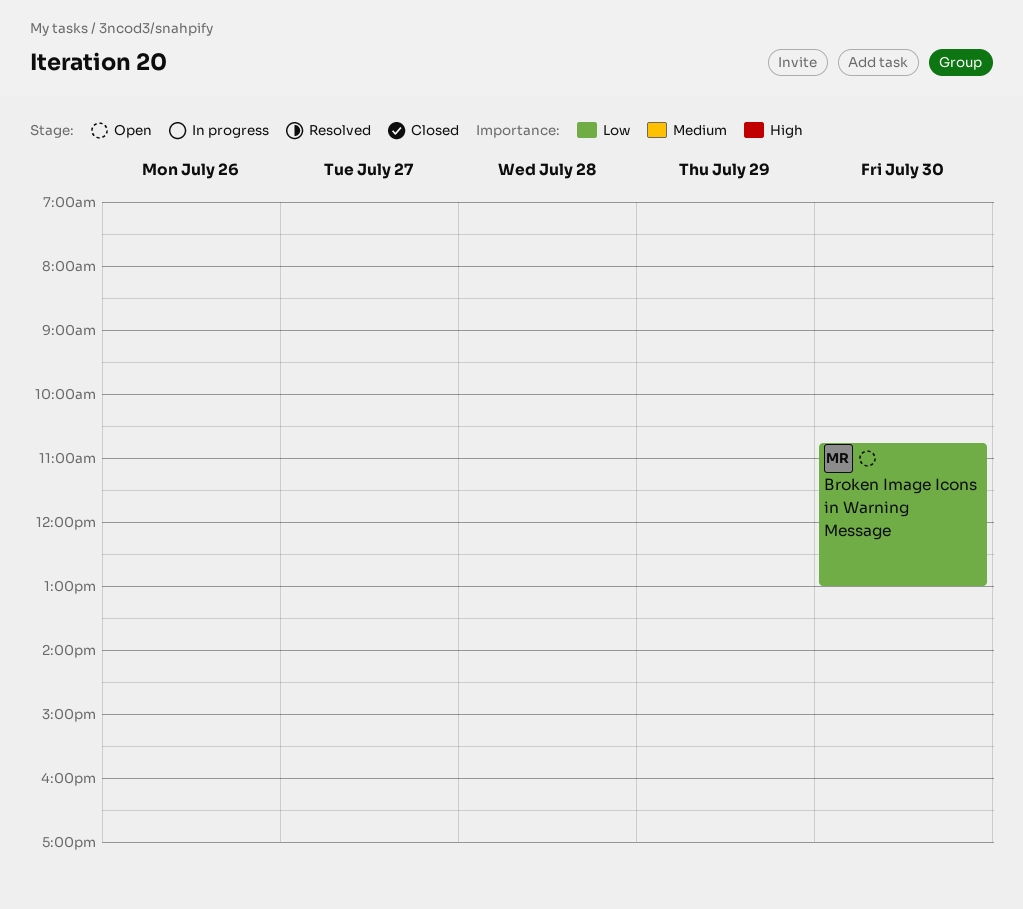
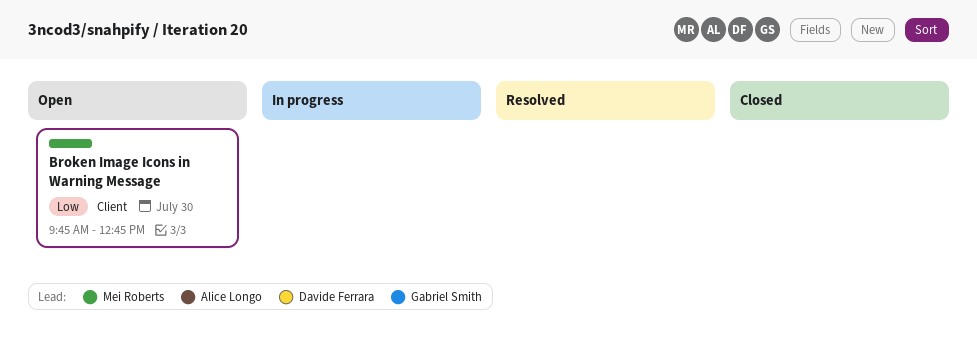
Broken Image Icons in Warning Message, begins: 10:45 -> 09:45
Broken Image Icons in Warning Message, ends: 13:00 -> 12:45

